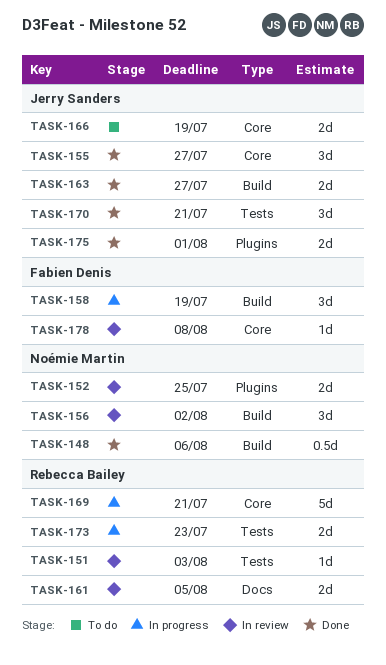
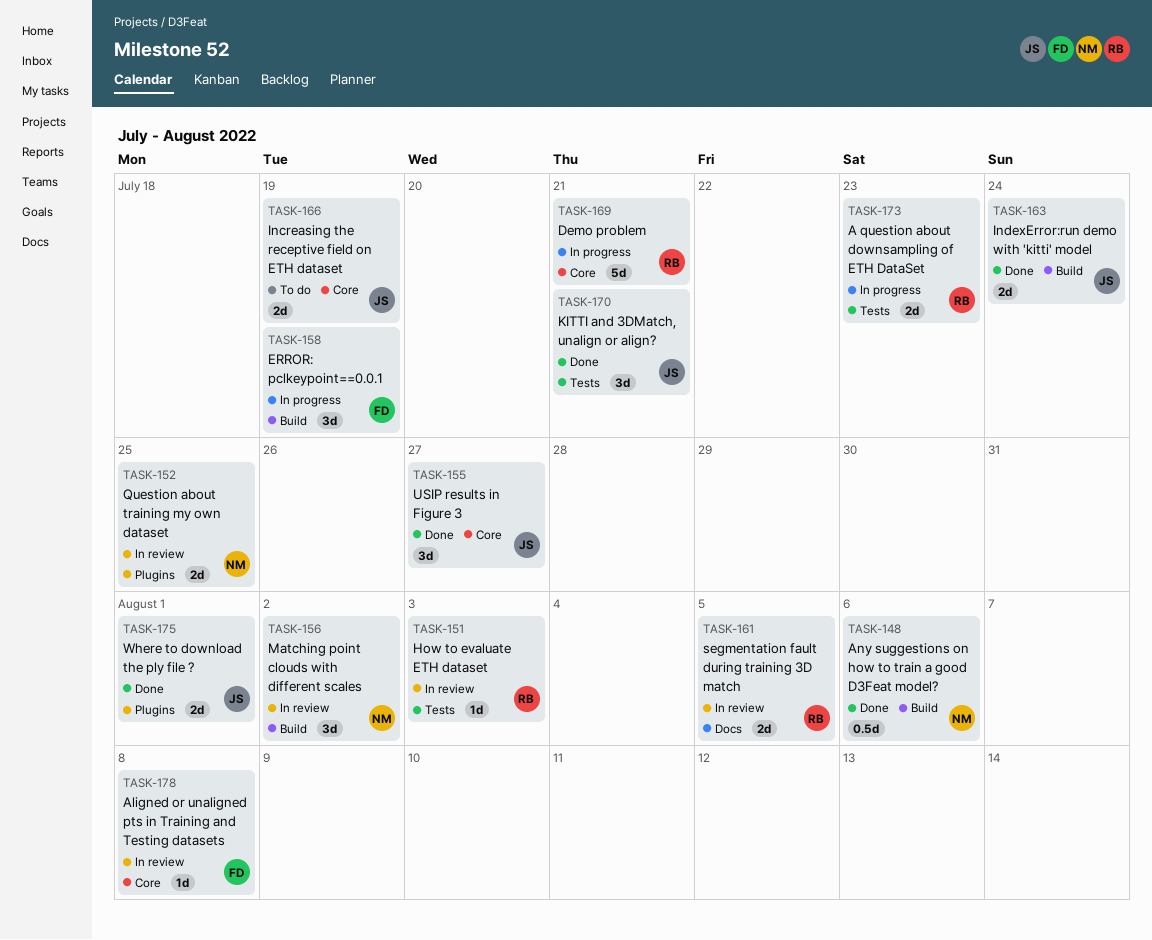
TASK-163, due: Jul 27 -> Jul 24

